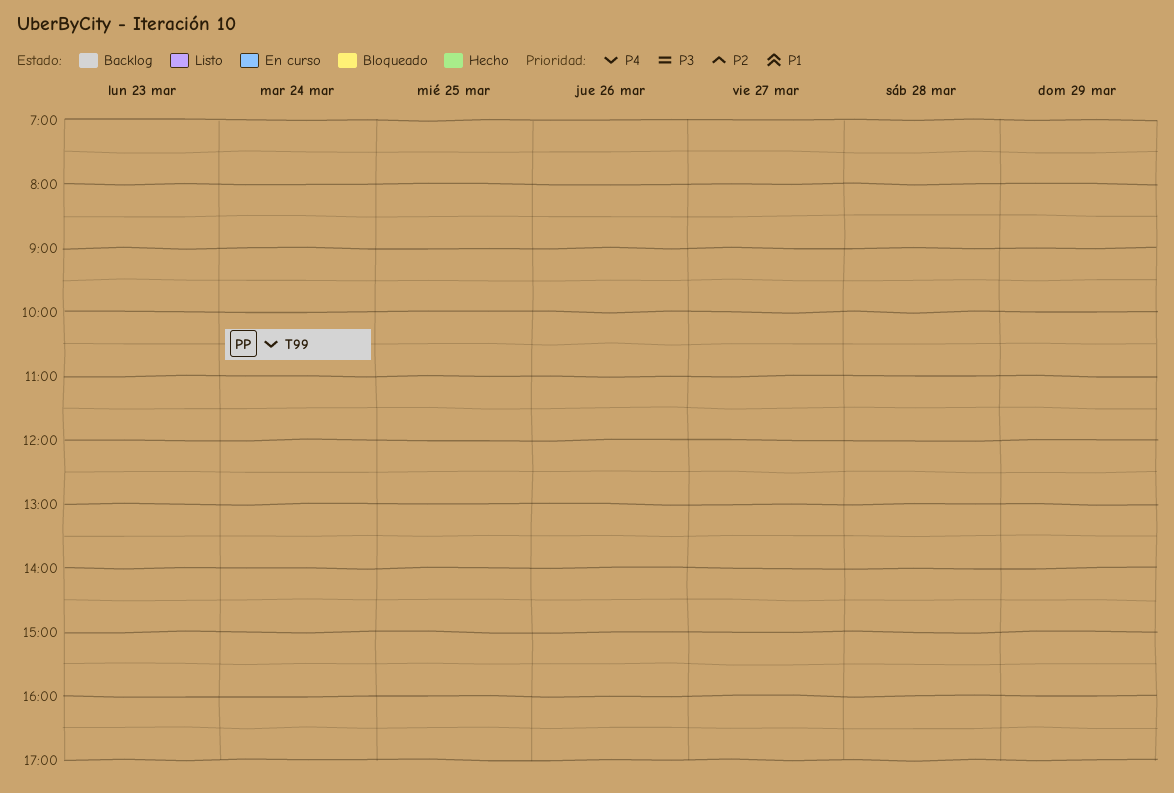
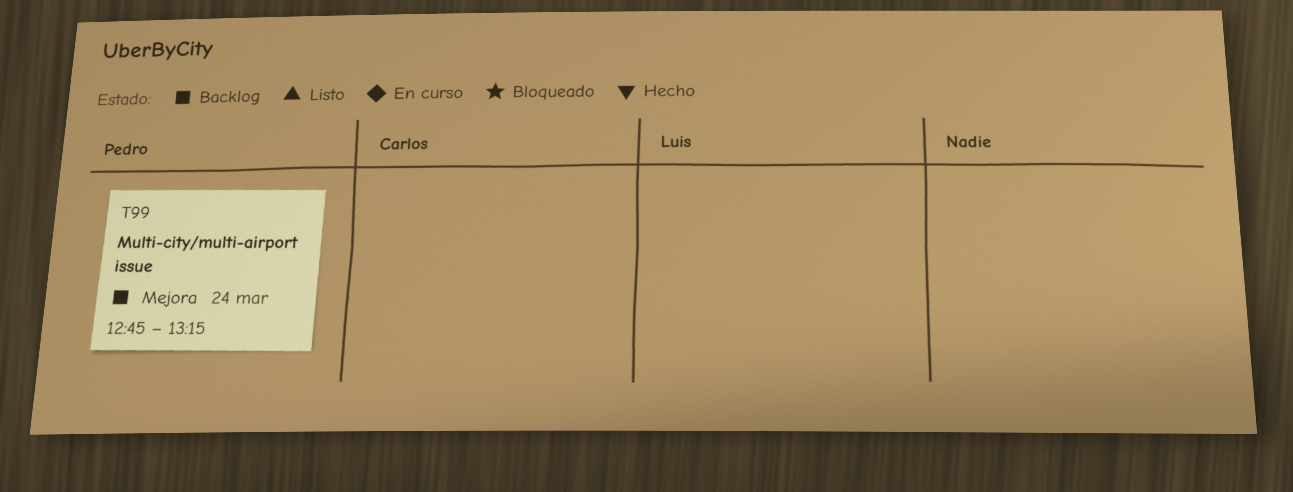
T99, begins: 10:15 -> 12:45
T99, ends: 10:45 -> 13:15

